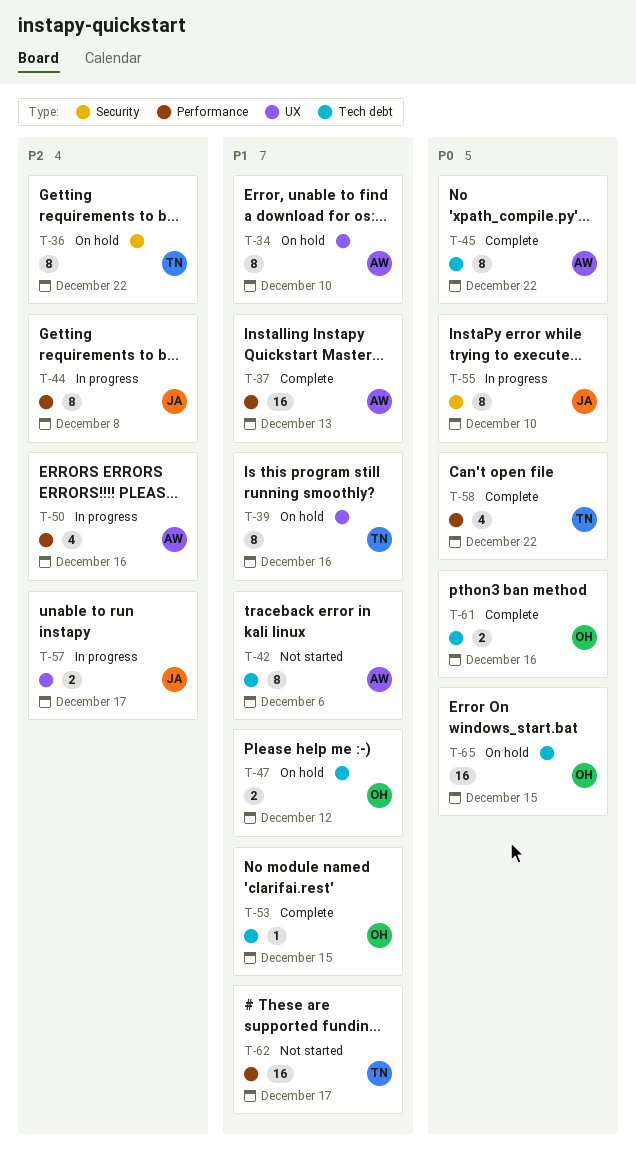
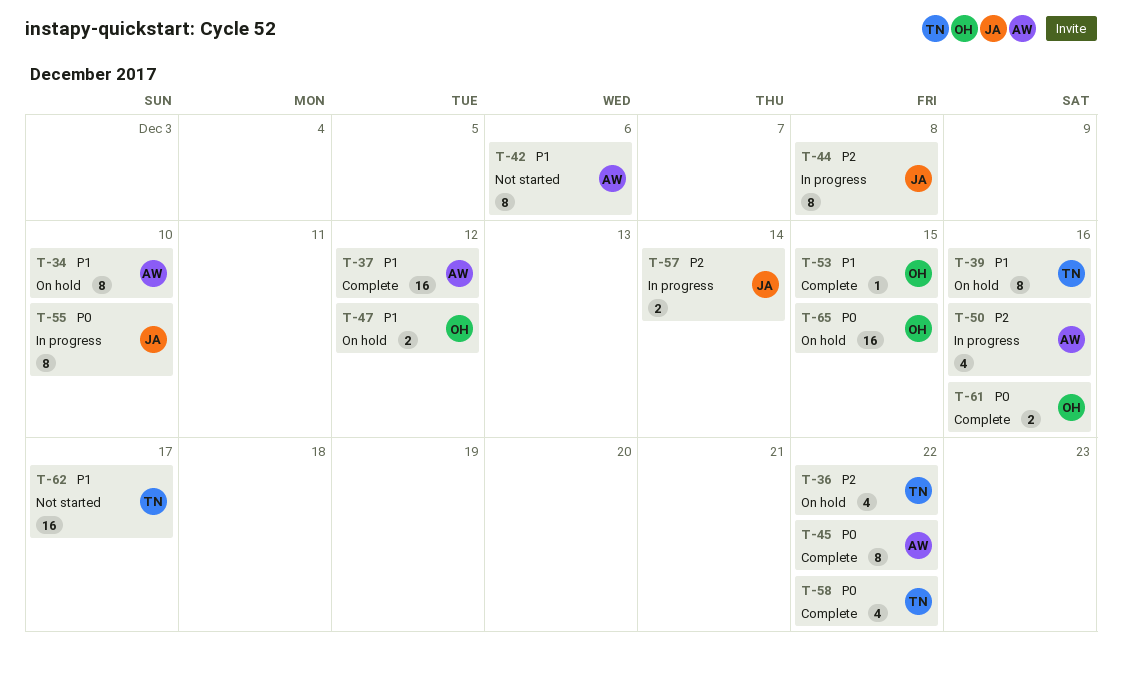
T-36, estimate: 8 -> 4
T-37, due: Dec 13 -> Dec 12
T-57, due: Dec 17 -> Dec 14

